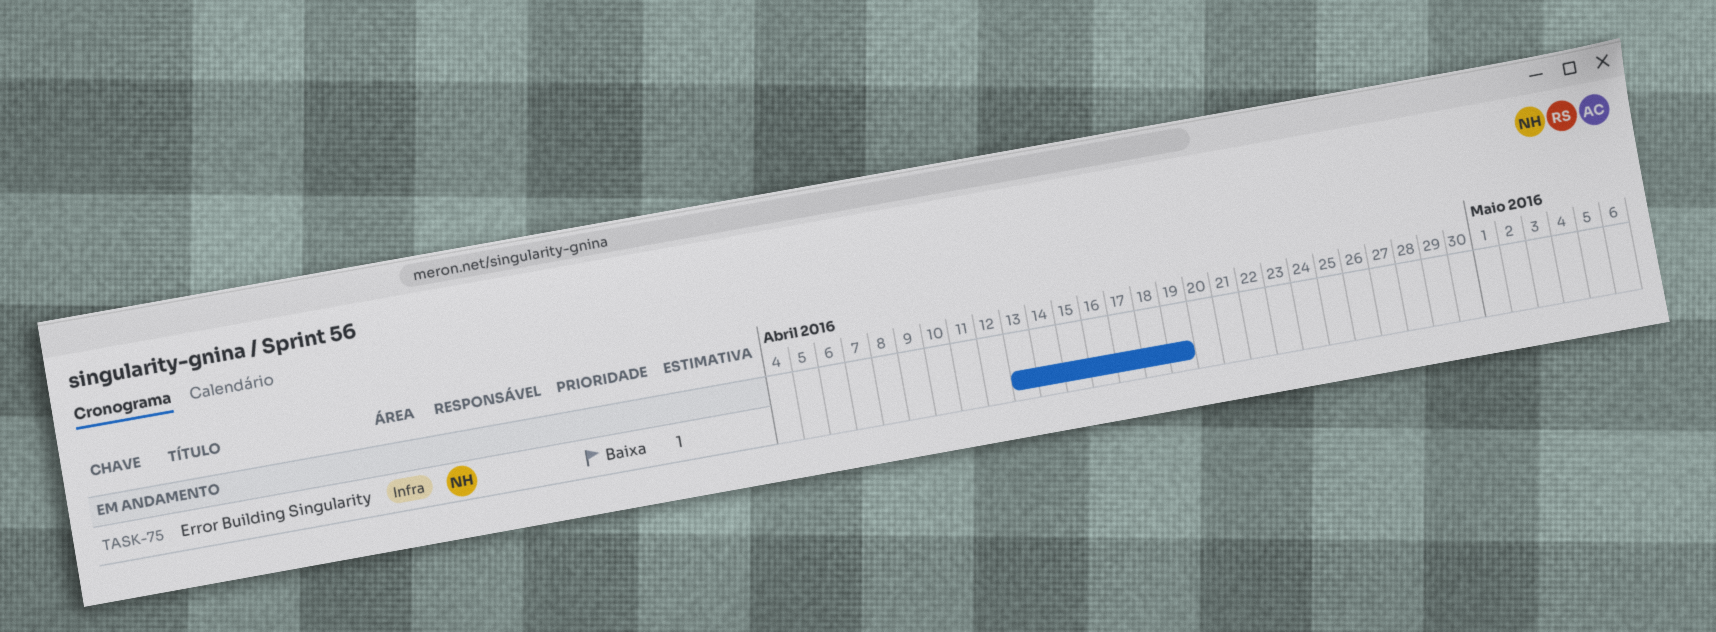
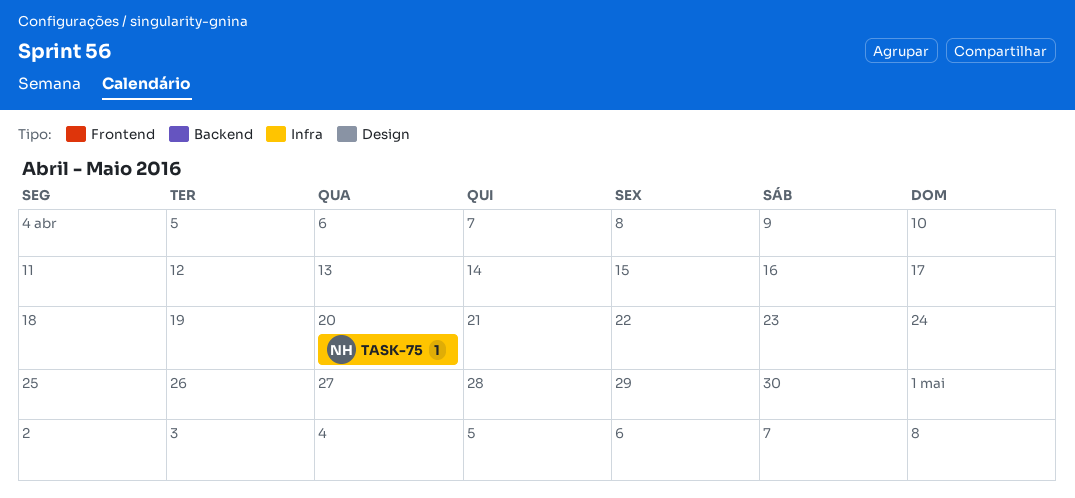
TASK-75, start: Apr 13 -> Apr 20
TASK-75, due: Apr 19 -> Apr 20

